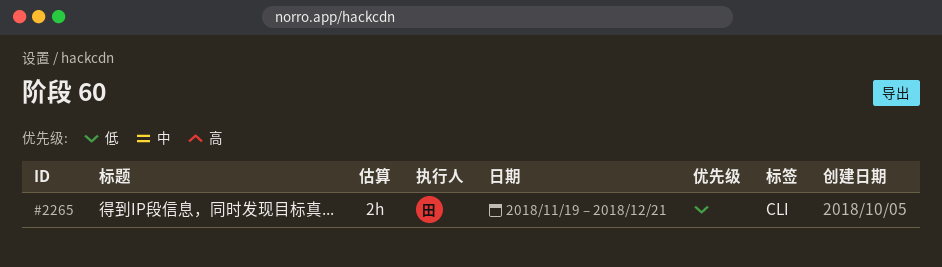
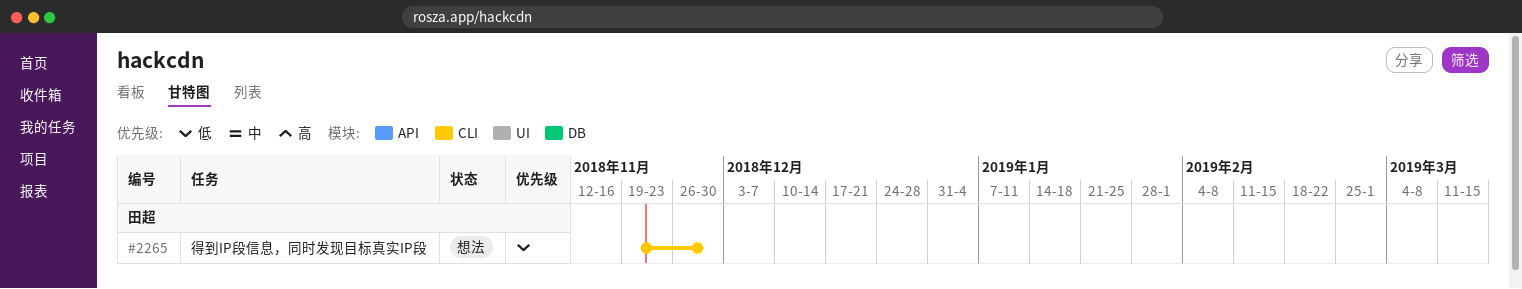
#2265, due: Dec 21 -> Nov 30

